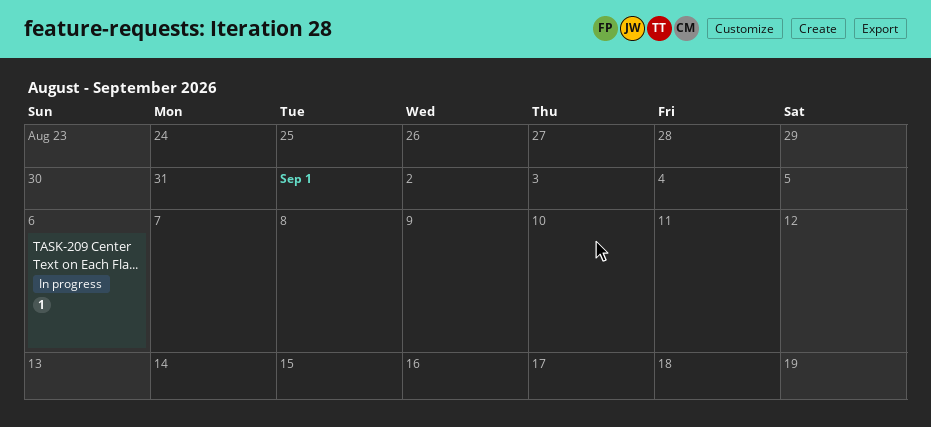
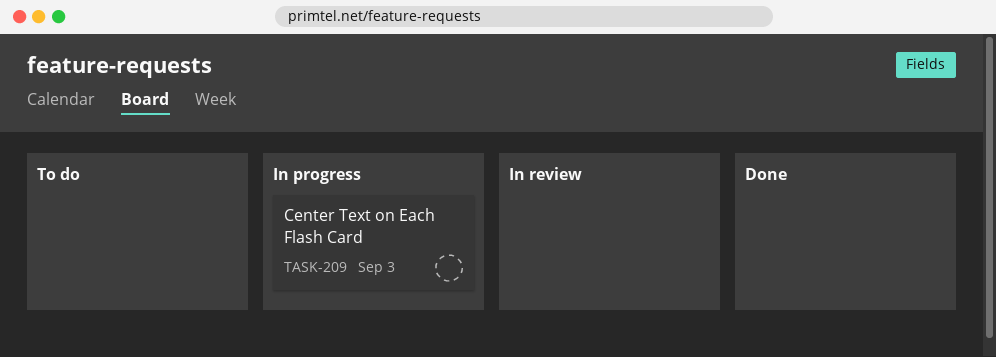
TASK-209, due: Sep 6 -> Sep 3

